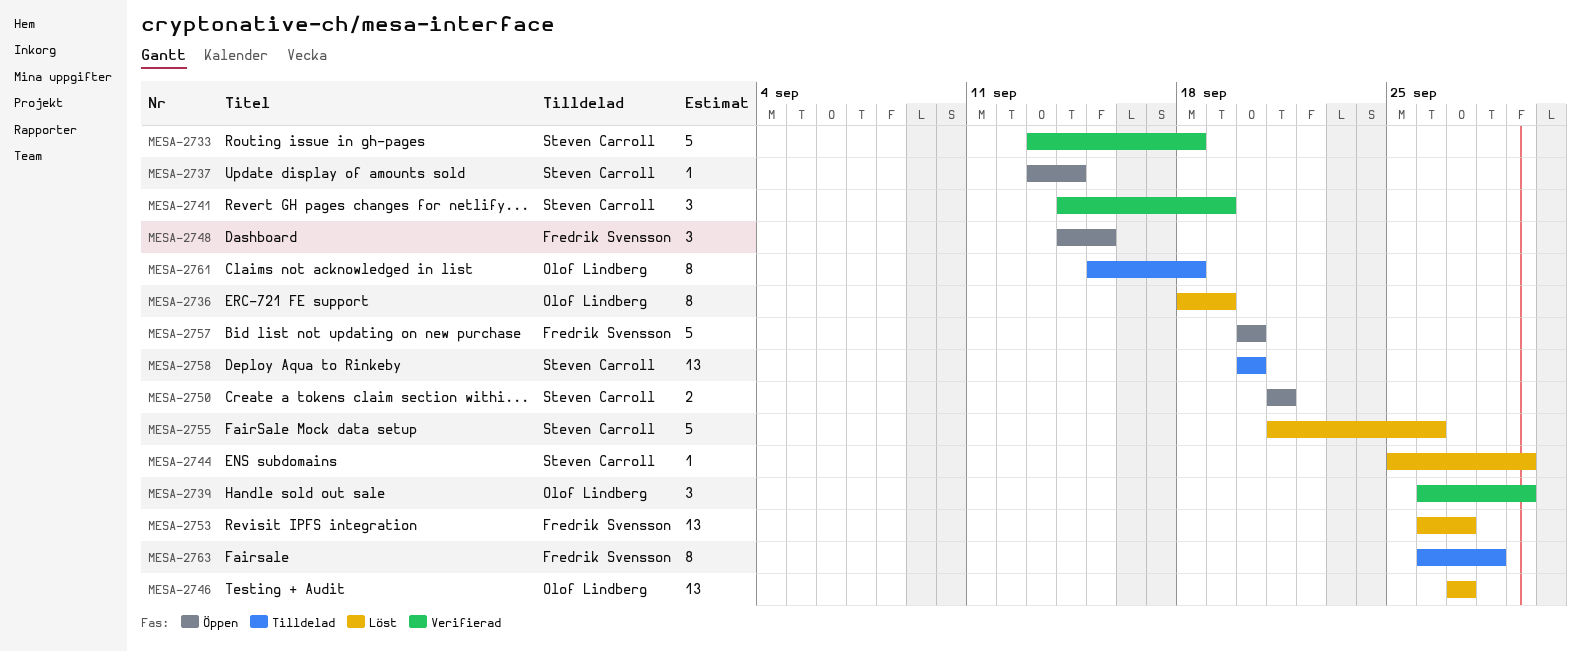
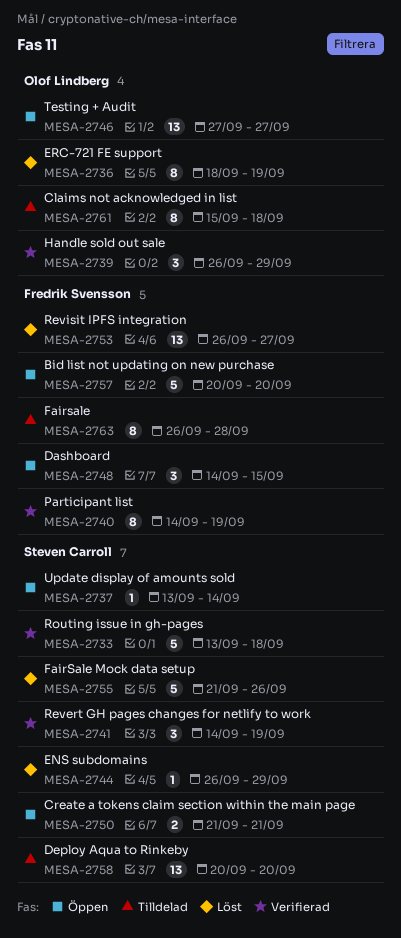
MESA-2740: none -> present
MESA-2744, start: Sep 25 -> Sep 26
MESA-2746, status: Löst -> Öppen

